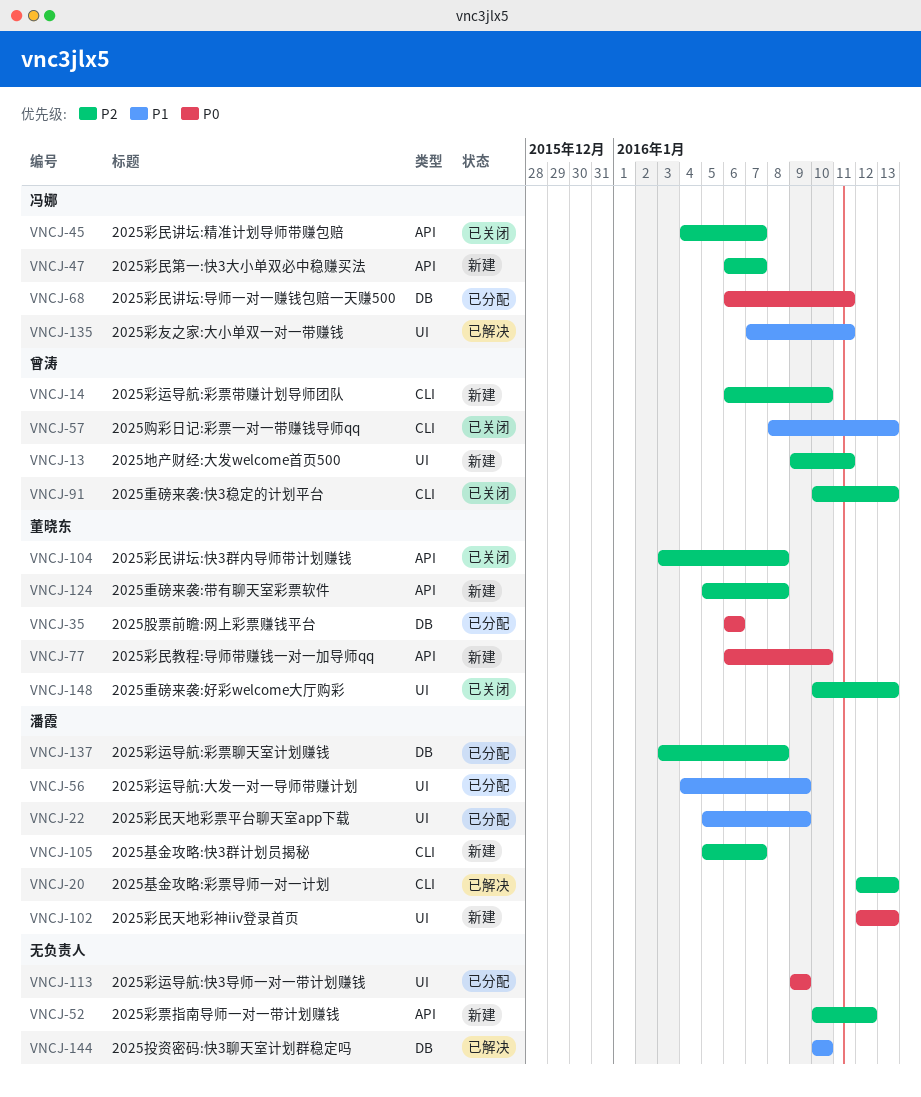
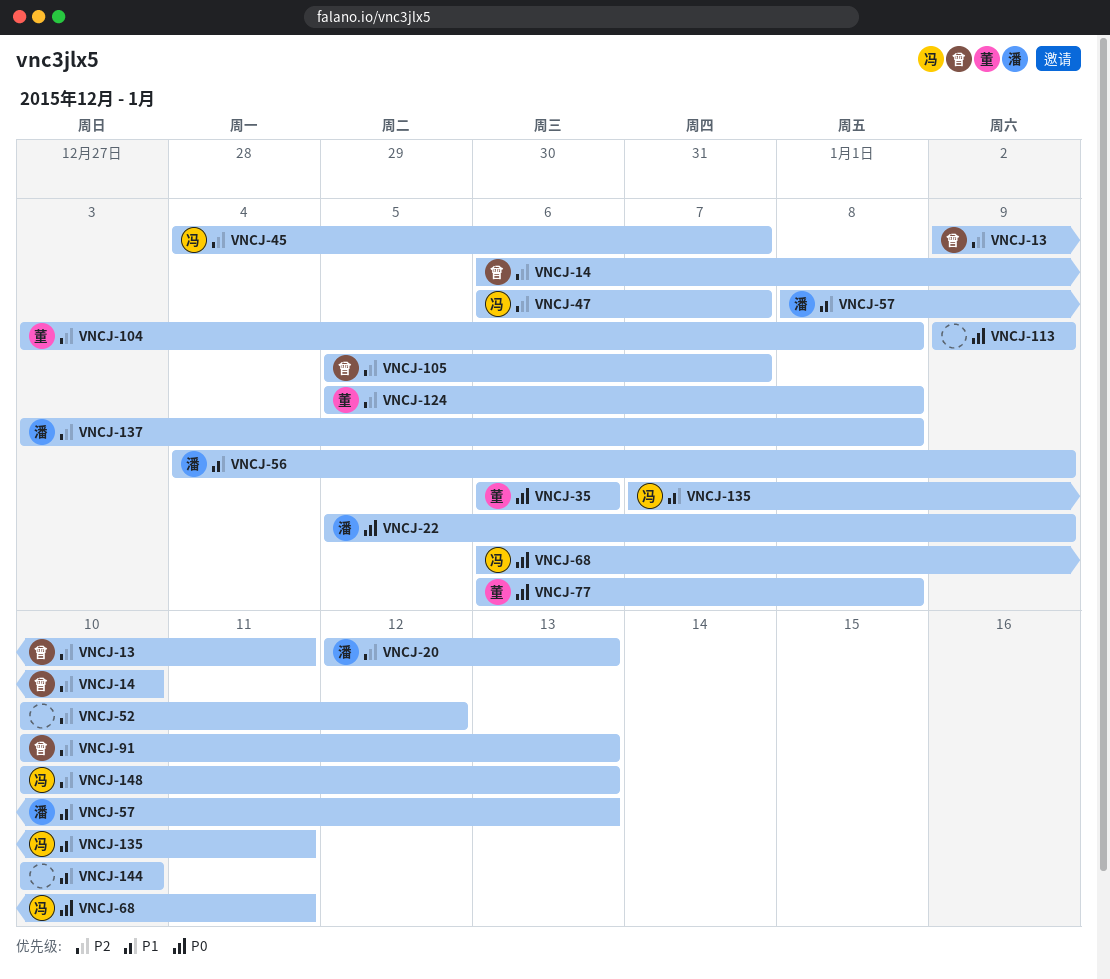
VNCJ-22, priority: P1 -> P0
VNCJ-57, owner: 曾涛 -> 潘霞
VNCJ-77, due: Jan 10 -> Jan 8
VNCJ-102: present -> none
VNCJ-105, owner: 潘霞 -> 曾涛
VNCJ-148, owner: 董晓东 -> 冯娜

